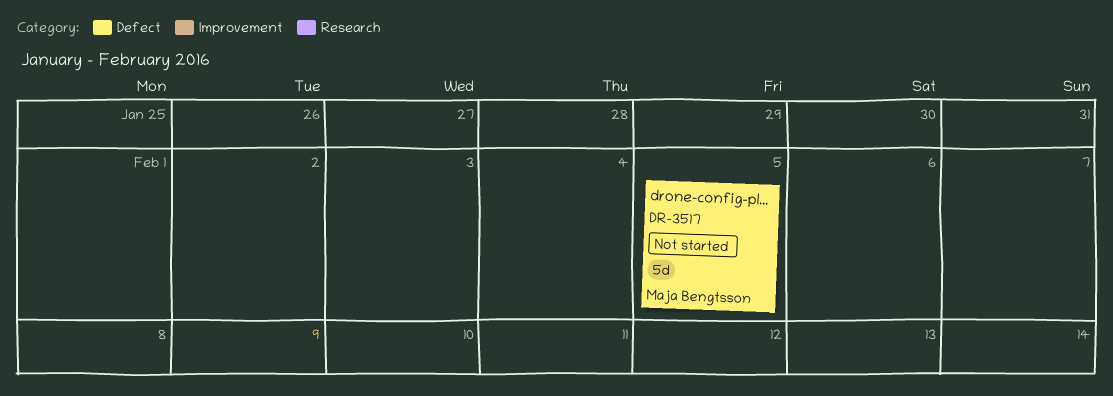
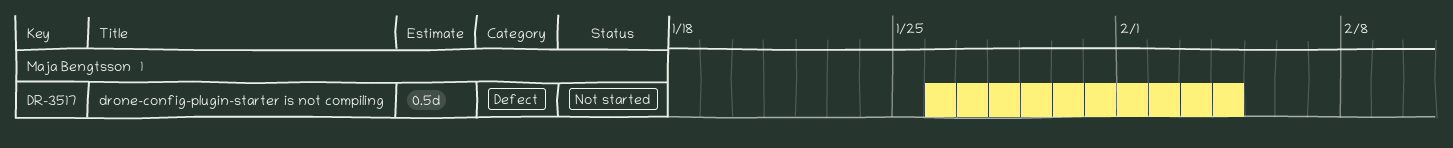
DR-3517, estimate: 5d -> 0.5d
DR-3517, due: Feb 5 -> Feb 4

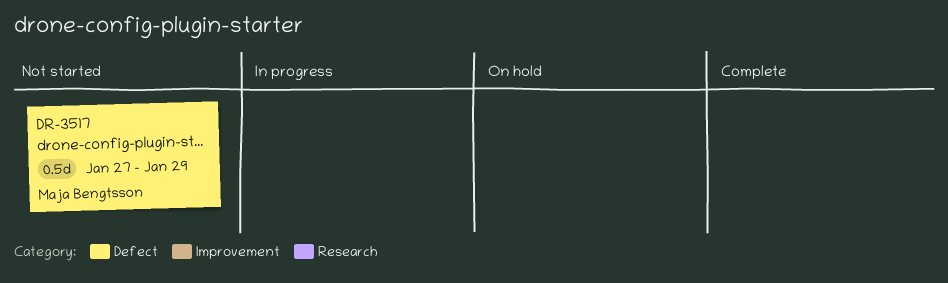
DR-3517, start: Jan 26 -> Jan 27
DR-3517, due: Feb 4 -> Jan 29

